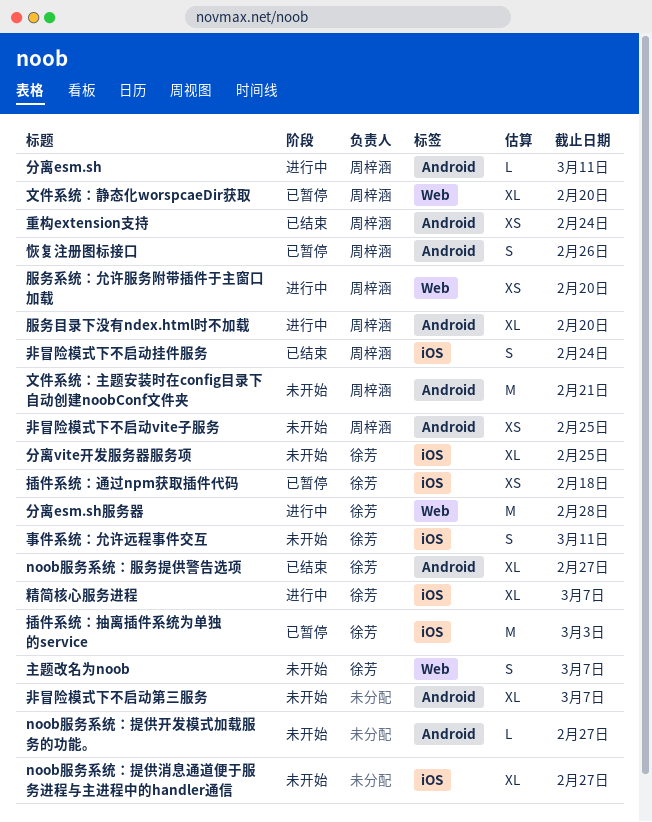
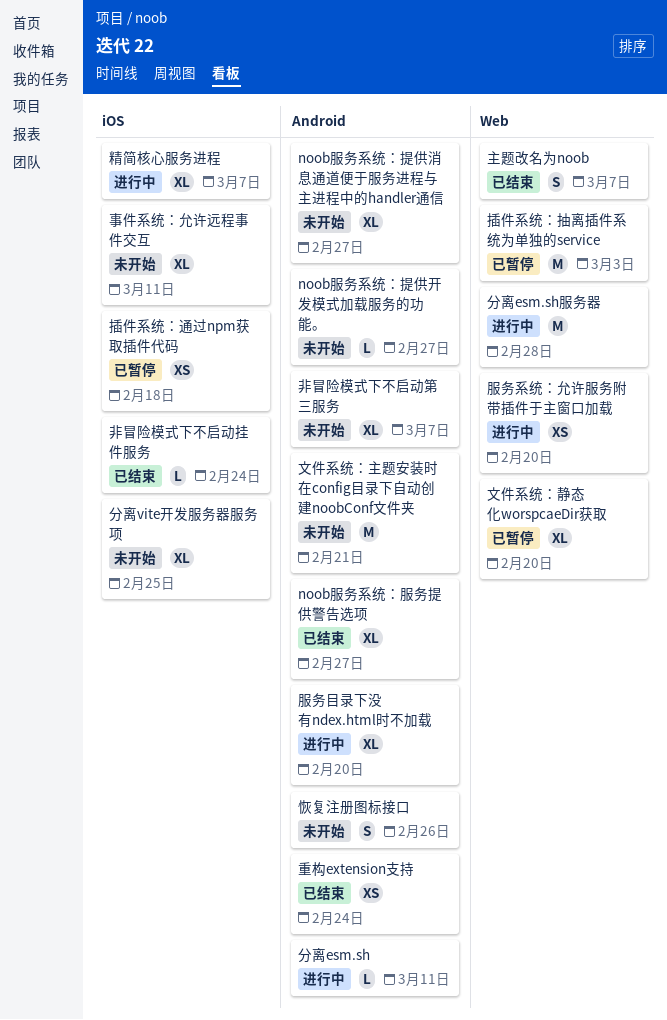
noob服务系统：提供消息通道便于服务进程与主进程中的handler通信, label: iOS -> Android
主题改名为noob, status: 未开始 -> 已结束
事件系统：允许远程事件交互, estimate: S -> XL
恢复注册图标接口, status: 已暂停 -> 未开始
插件系统：抽离插件系统为单独的service, label: iOS -> Web
非冒险模式下不启动vite子服务: present -> none
非冒险模式下不启动挂件服务, estimate: S -> L

